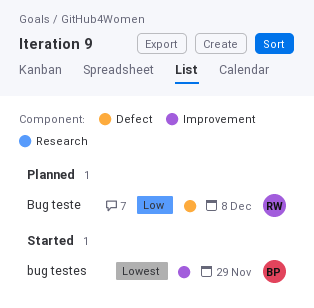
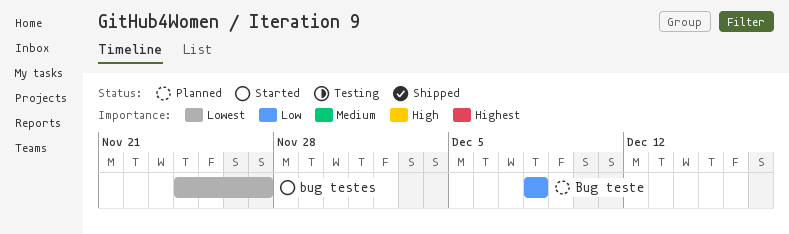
bug testes, due: Nov 29 -> Nov 27

